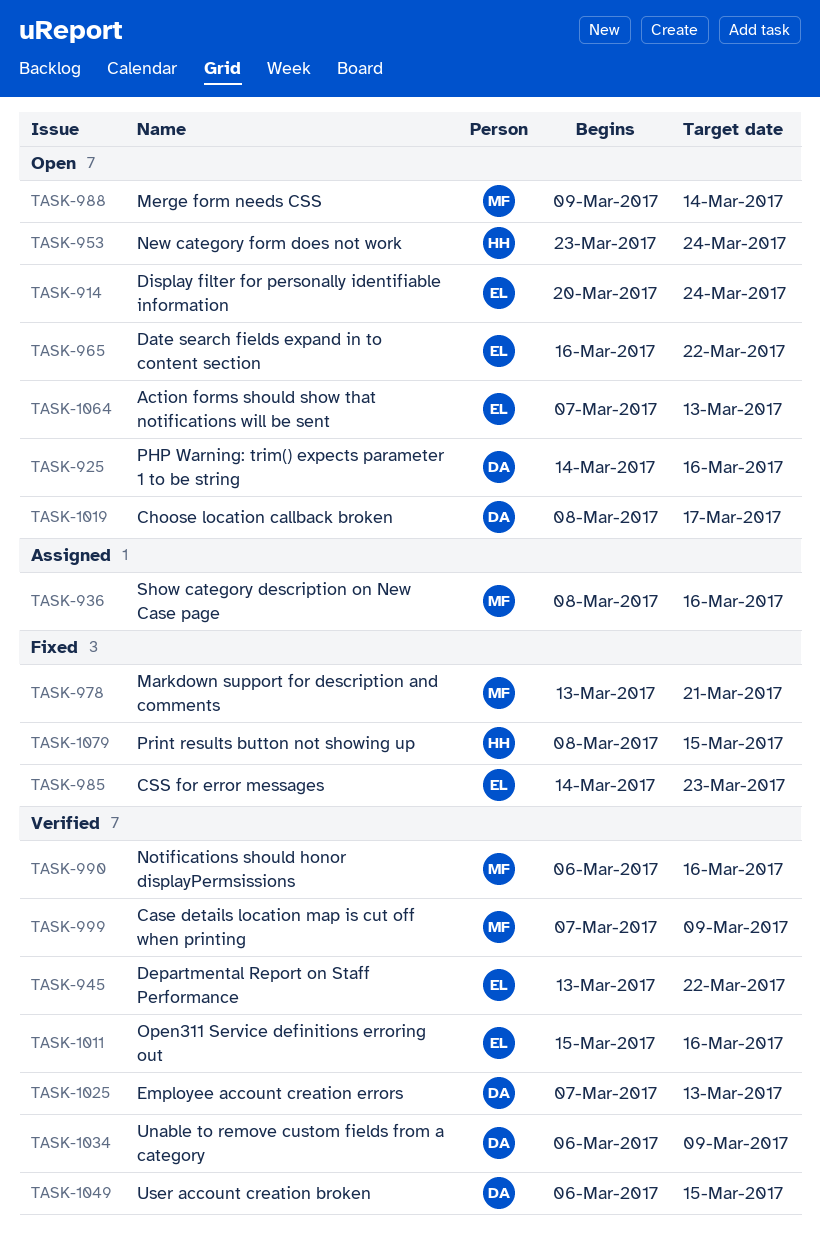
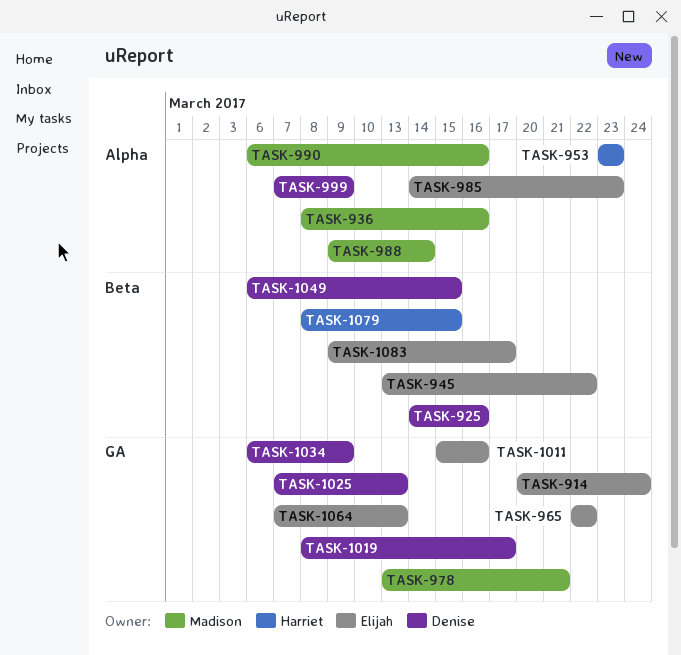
TASK-953, due: Mar 24 -> Mar 23
TASK-965, start: Mar 16 -> Mar 22
TASK-999, owner: Madison -> Denise
TASK-1083: none -> present

